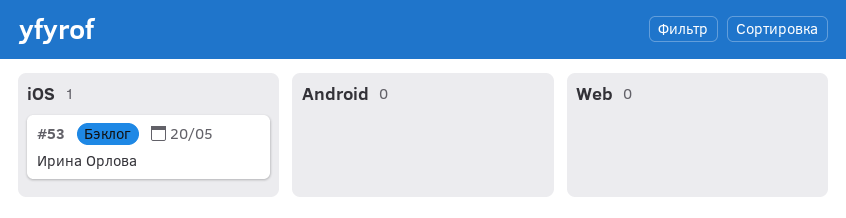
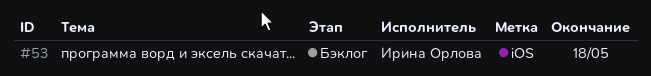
#53, due: May 20 -> May 18

